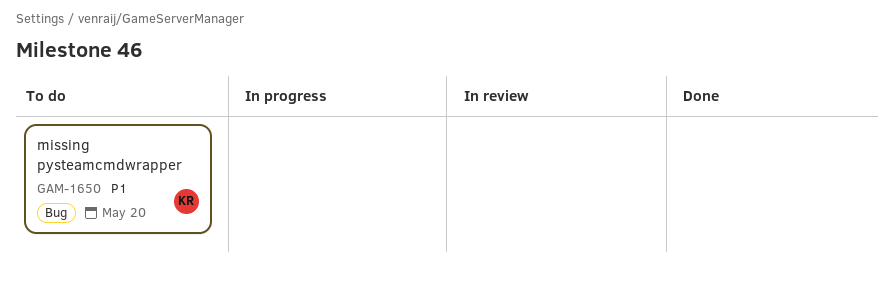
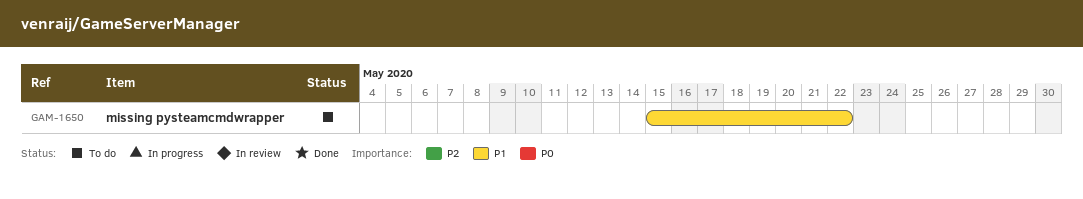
GAM-1650, due: May 20 -> May 22

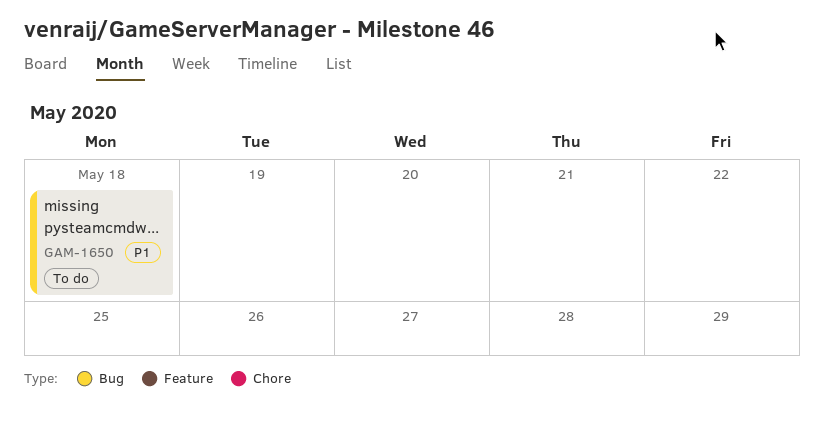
GAM-1650, due: May 22 -> May 18

